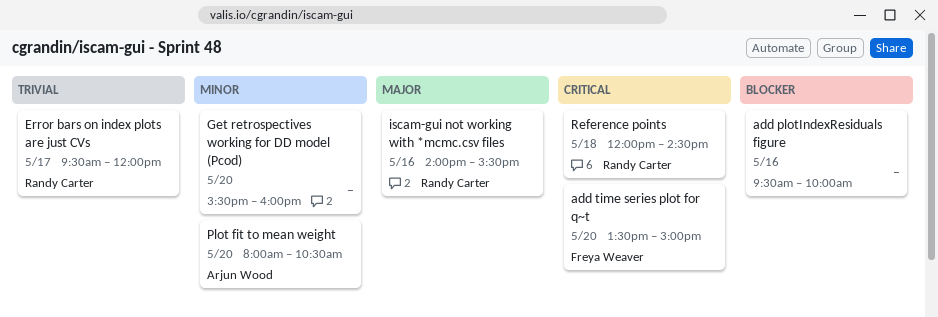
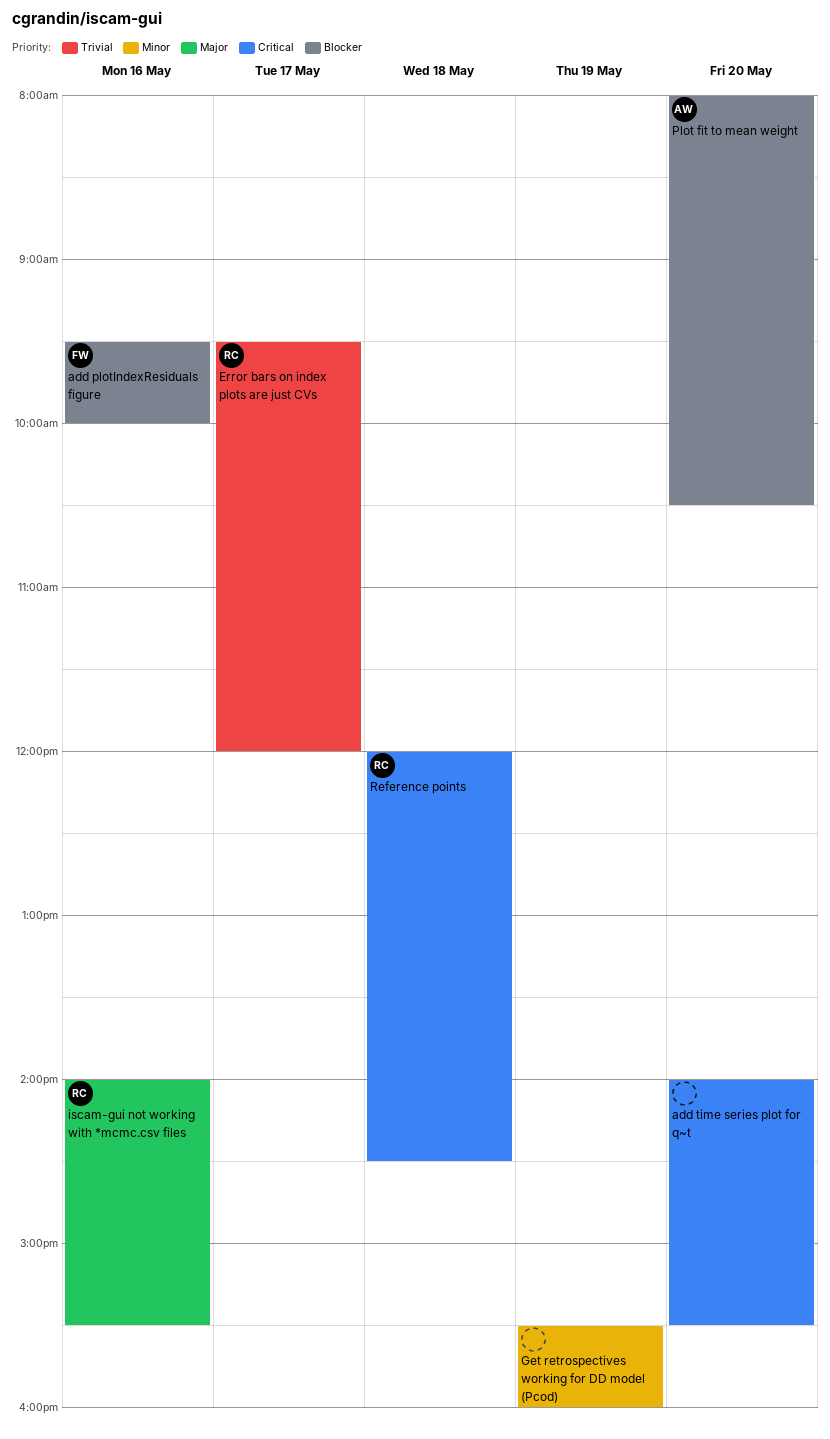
add plotIndexResiduals figure, owner: none -> Freya Weaver
add time series plot for q~t, owner: Freya Weaver -> none
add time series plot for q~t, begins: 13:30 -> 14:00
add time series plot for q~t, ends: 15:00 -> 15:30
Get retrospectives working for DD model (Pcod), day: May 20 -> May 19
Plot fit to mean weight, priority: Minor -> Blocker

